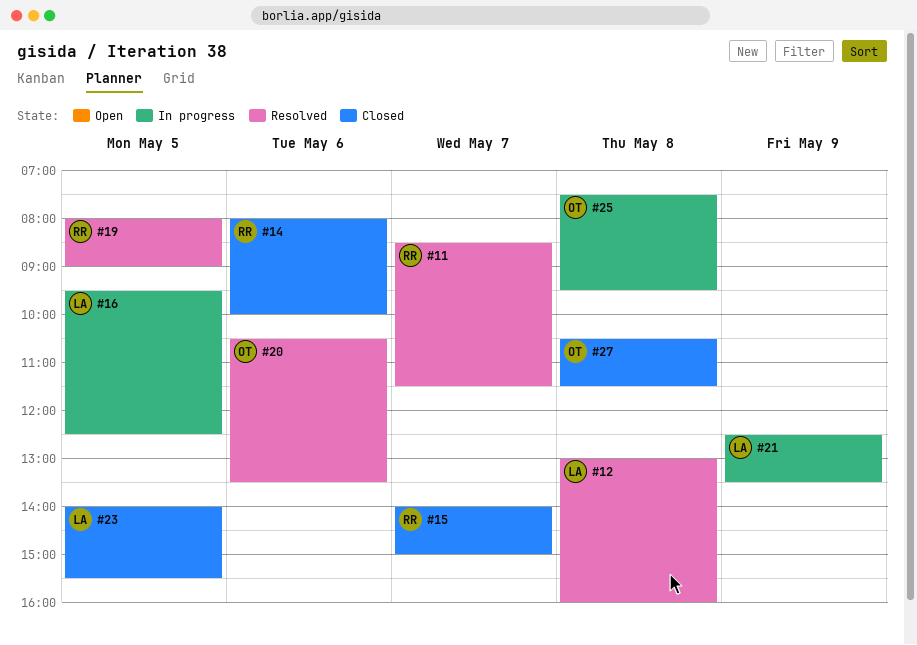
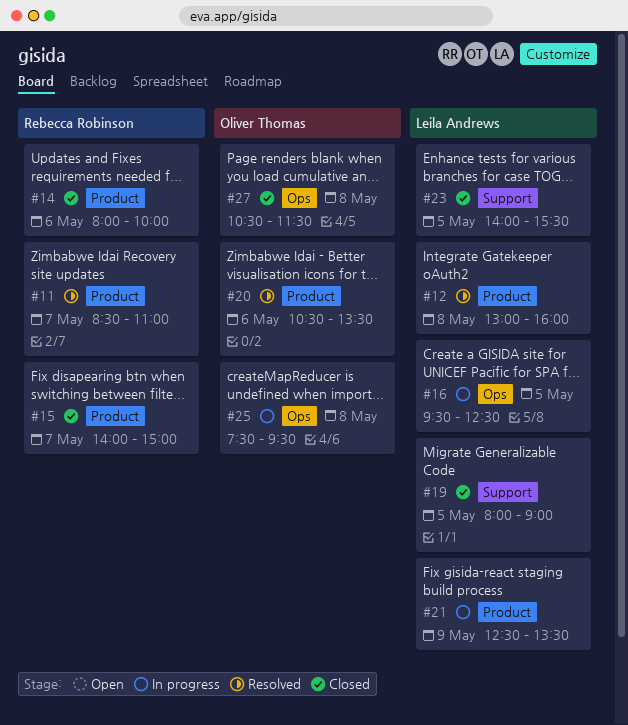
#11, ends: 11:30 -> 11:00
#19, status: Resolved -> Closed
#19, owner: Rebecca Robinson -> Leila Andrews

